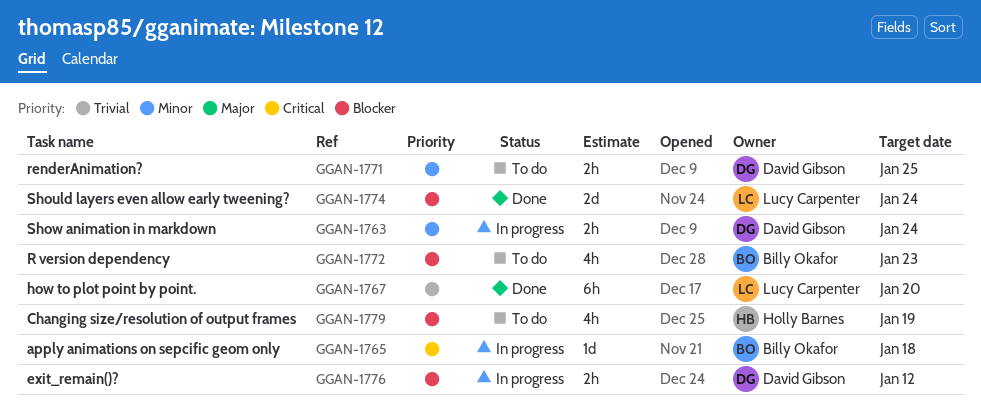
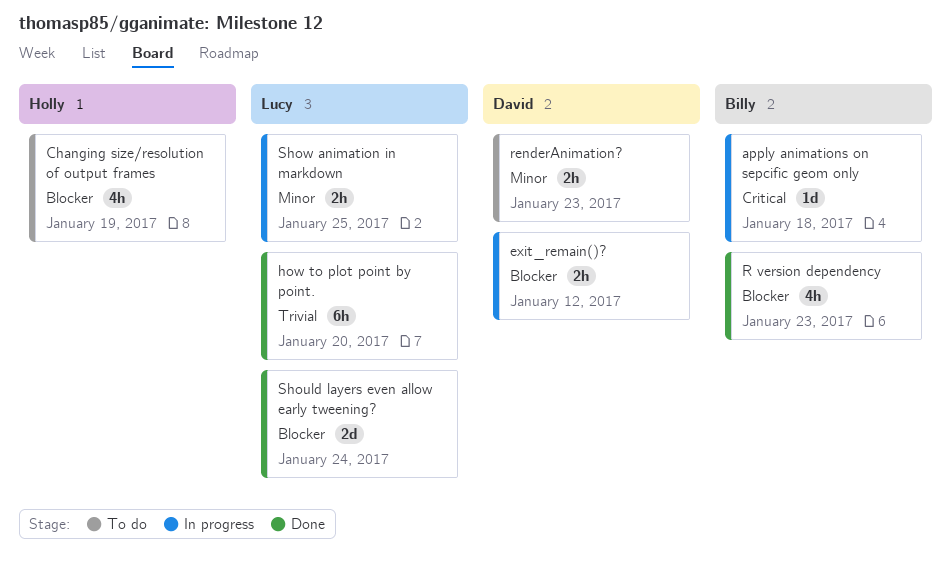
R version dependency, status: To do -> Done
renderAnimation?, due: Jan 25 -> Jan 23
Show animation in markdown, owner: David Gibson -> Lucy Carpenter
Show animation in markdown, due: Jan 24 -> Jan 25

